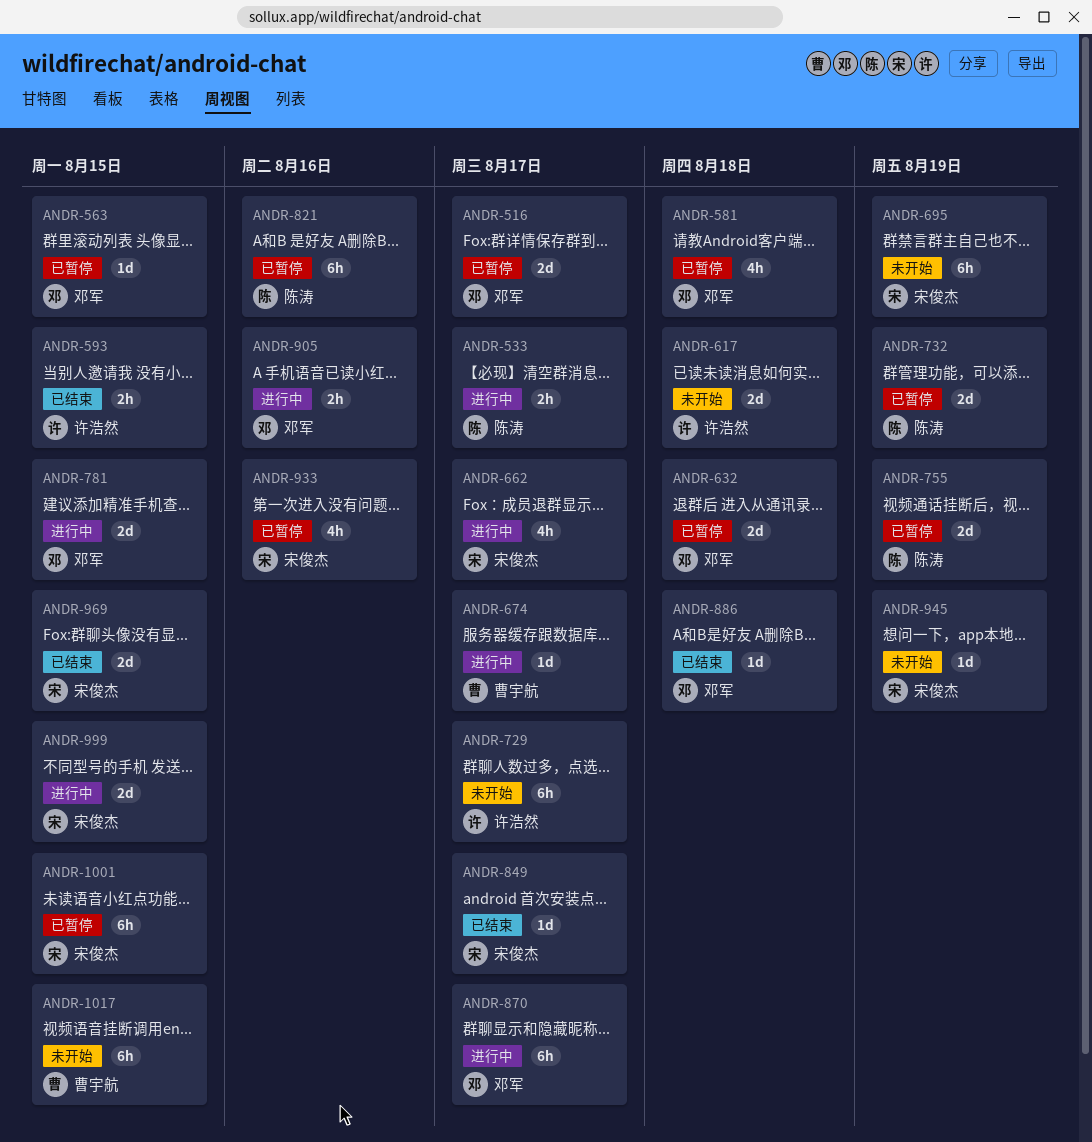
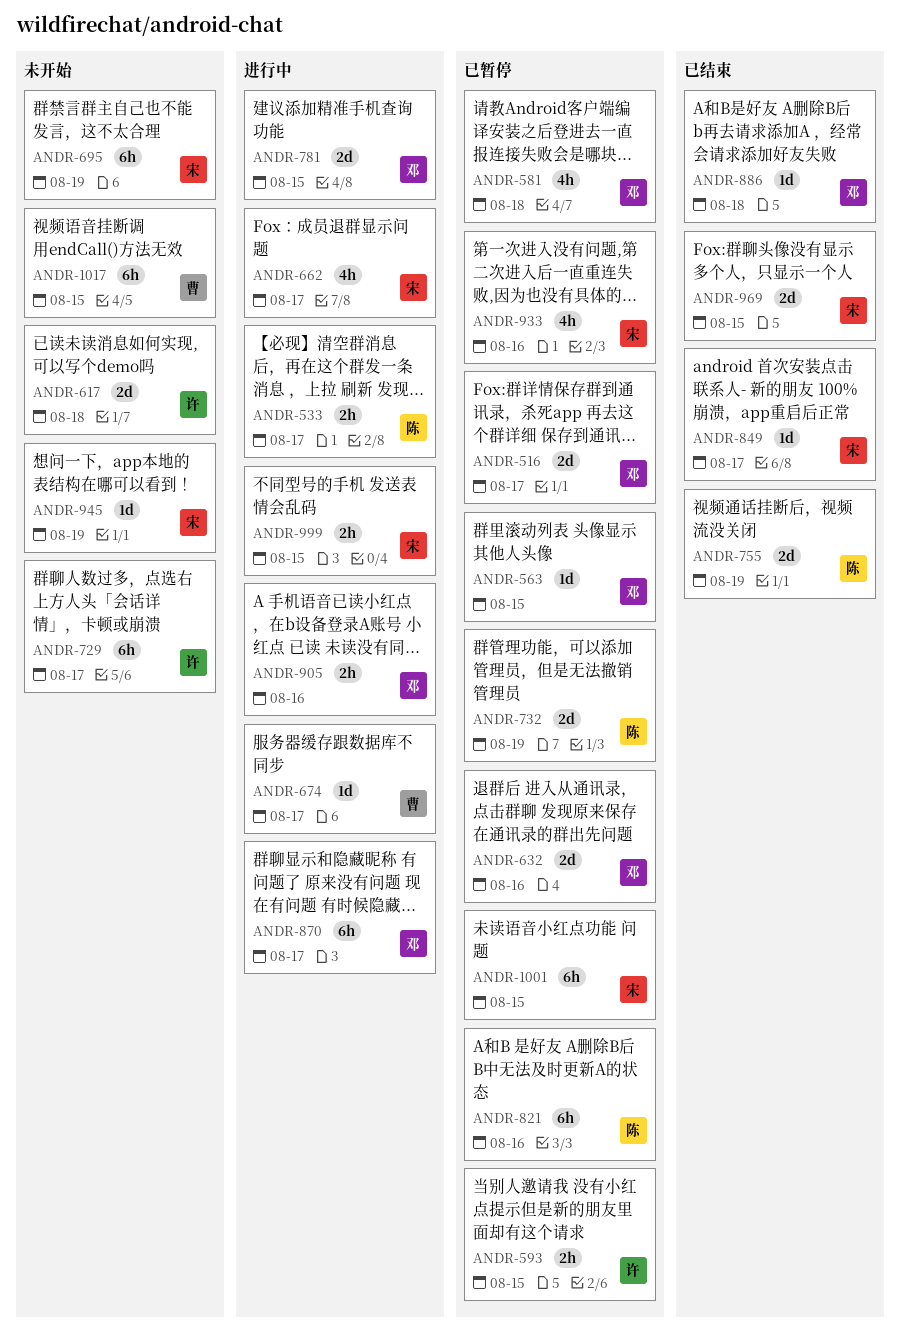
ANDR-593, status: 已结束 -> 已暂停
ANDR-632, due: Aug 18 -> Aug 16
ANDR-755, status: 已暂停 -> 已结束
ANDR-999, estimate: 2d -> 2h

